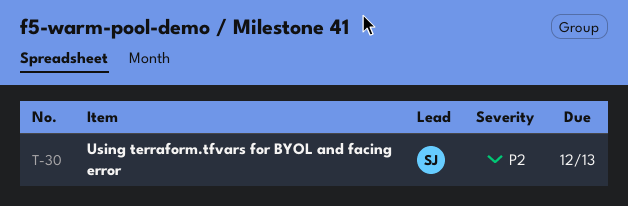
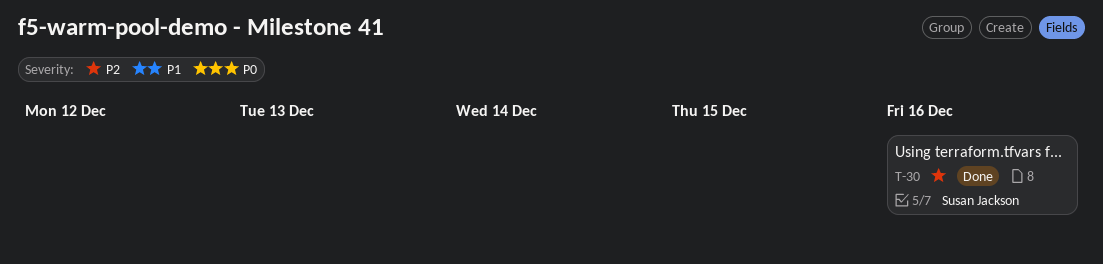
T-30, due: Dec 13 -> Dec 16

